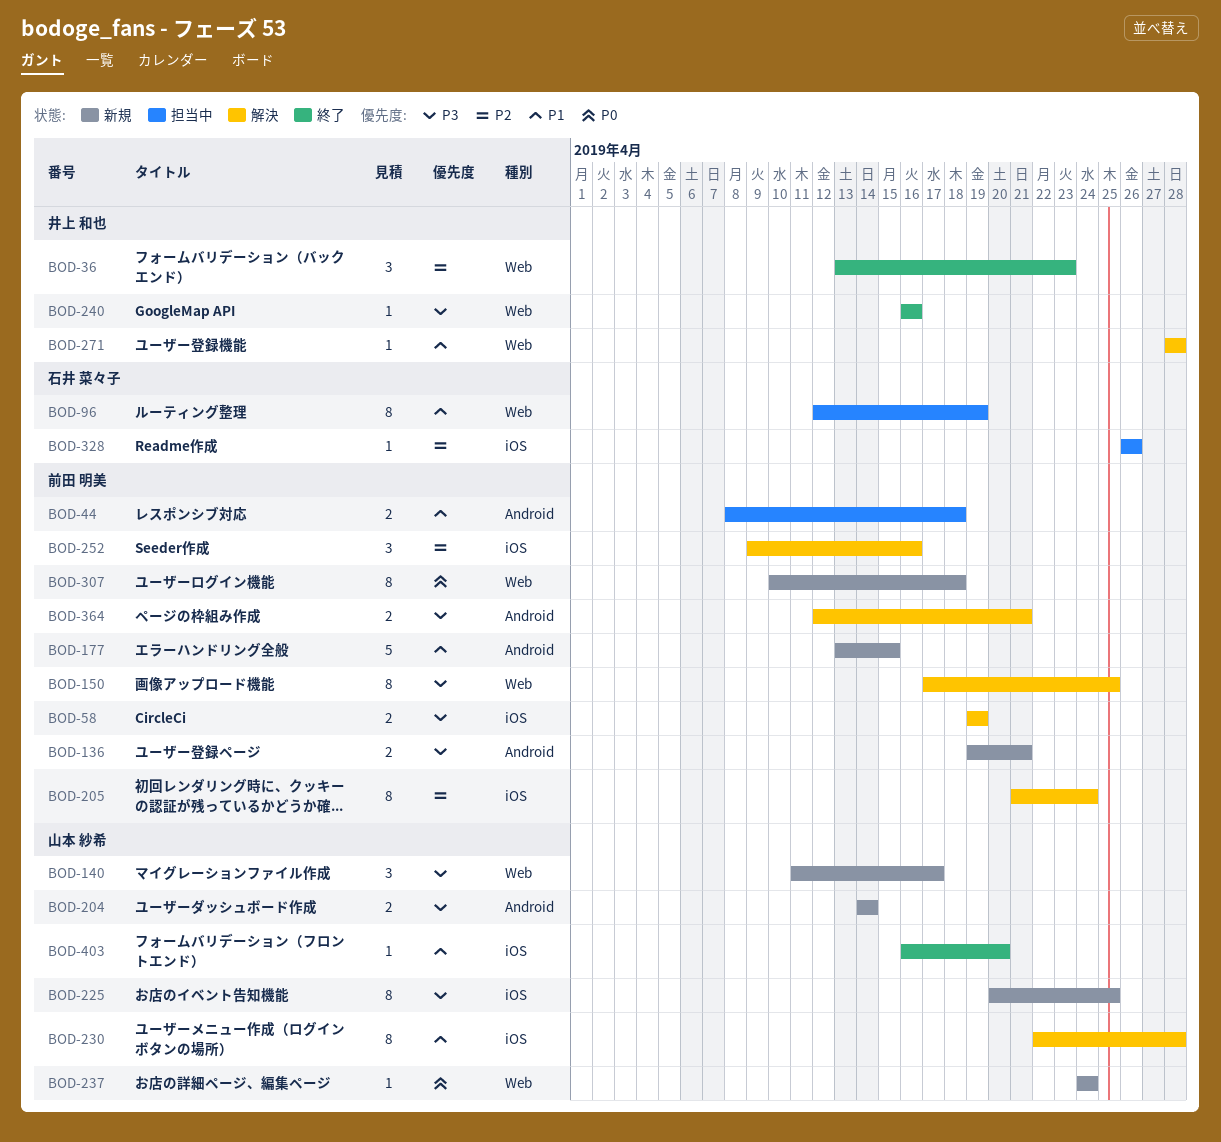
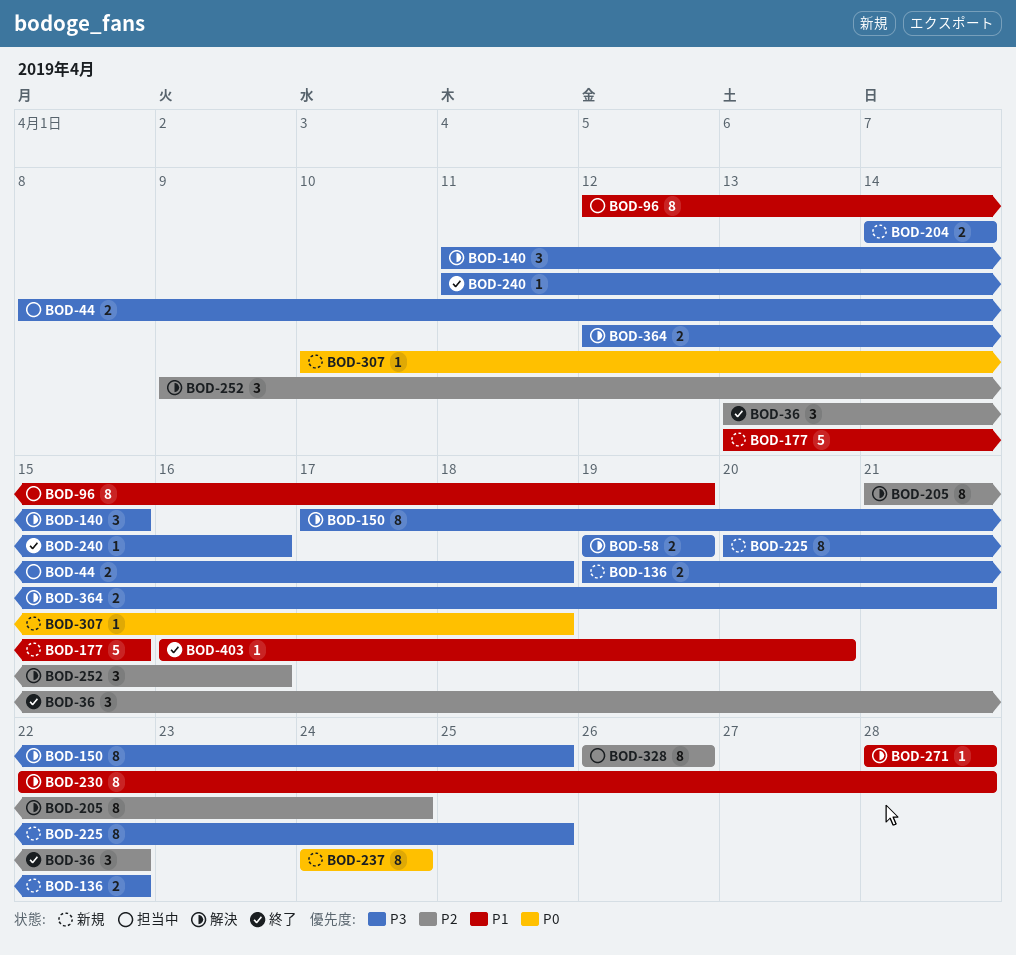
BOD-36, due: Apr 23 -> Apr 22
BOD-44, priority: P1 -> P3
BOD-136, due: Apr 21 -> Apr 22
BOD-140, status: 新規 -> 解決
BOD-140, due: Apr 17 -> Apr 15
BOD-237, estimate: 1 -> 8
BOD-240, start: Apr 16 -> Apr 11
BOD-307, estimate: 8 -> 1
BOD-328, estimate: 1 -> 8

